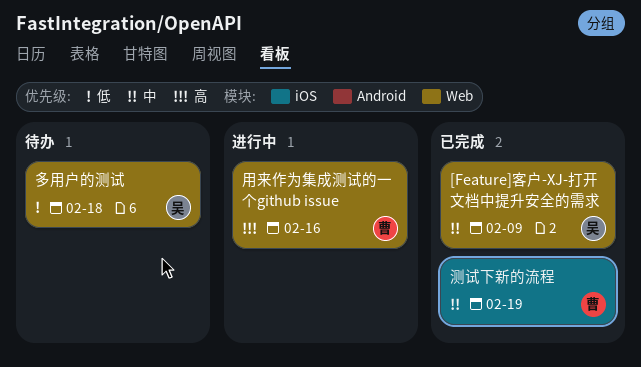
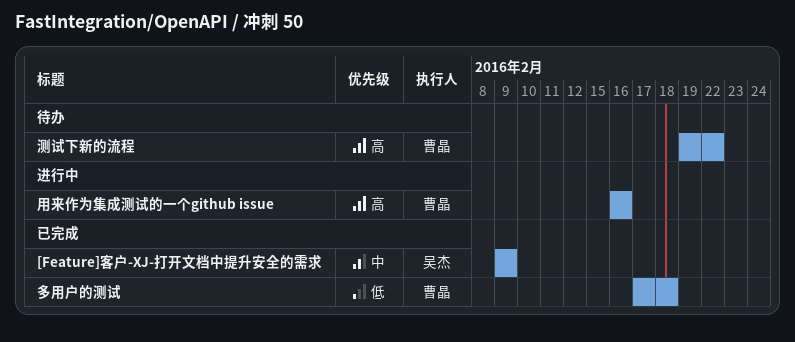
多用户的测试, status: 待办 -> 已完成
多用户的测试, owner: 吴杰 -> 曹晶
测试下新的流程, status: 已完成 -> 待办
测试下新的流程, priority: 中 -> 高
测试下新的流程, due: Feb 19 -> Feb 22

